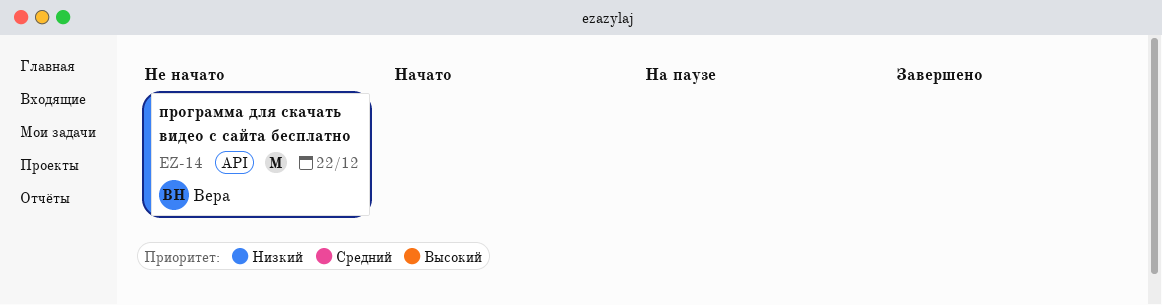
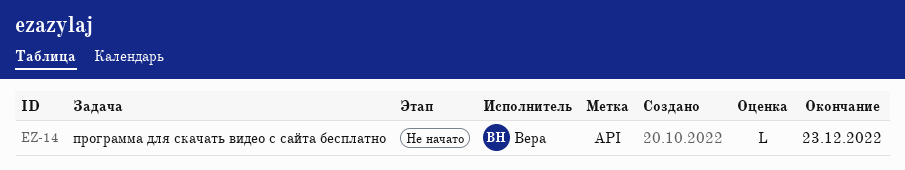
EZ-14, estimate: M -> L
EZ-14, due: Dec 22 -> Dec 23

